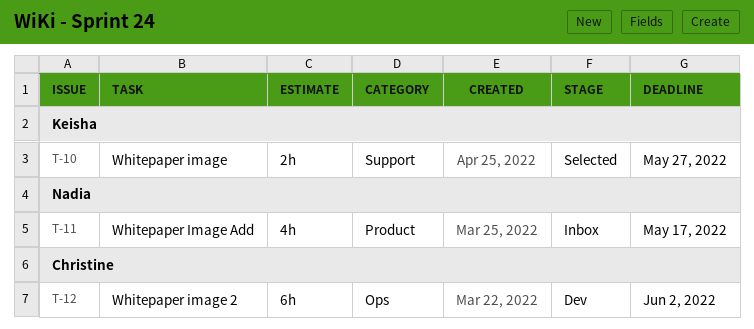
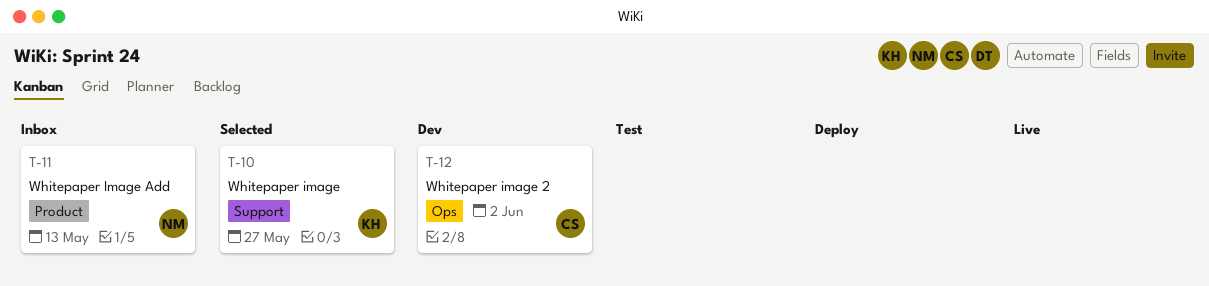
T-11, due: May 17 -> May 13

